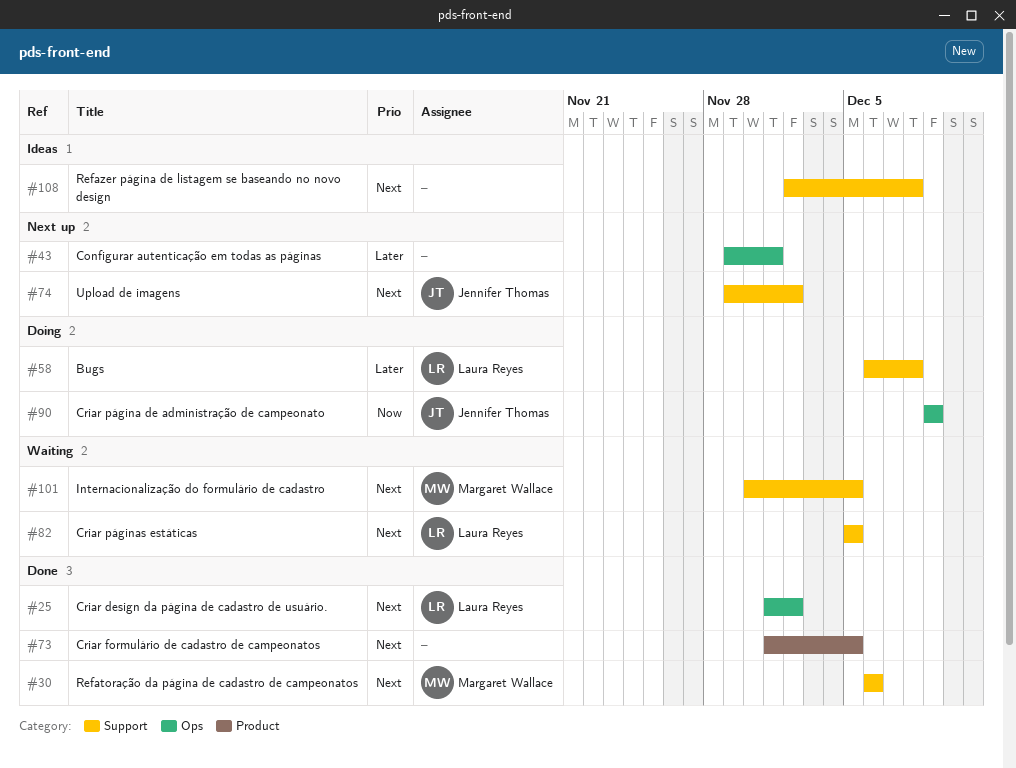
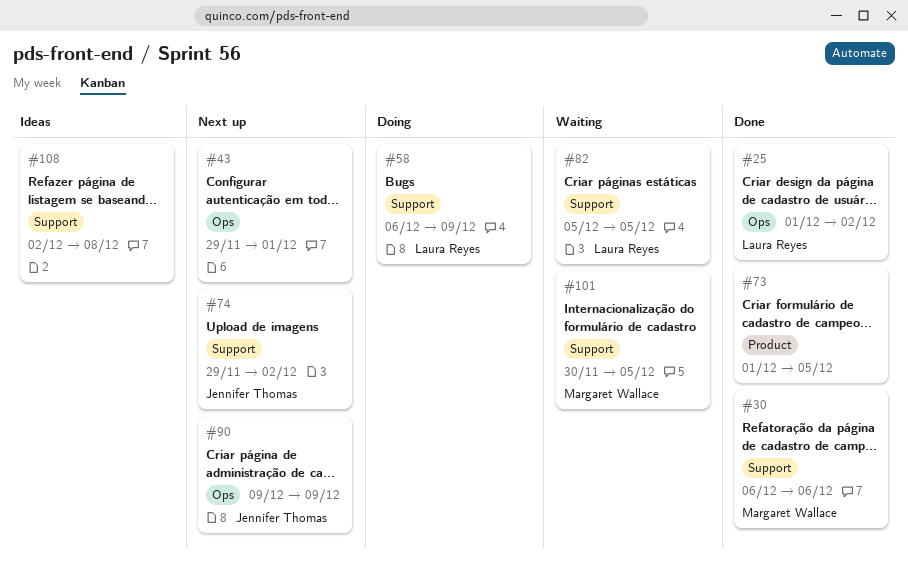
#58, due: Dec 8 -> Dec 9
#90, status: Doing -> Next up

